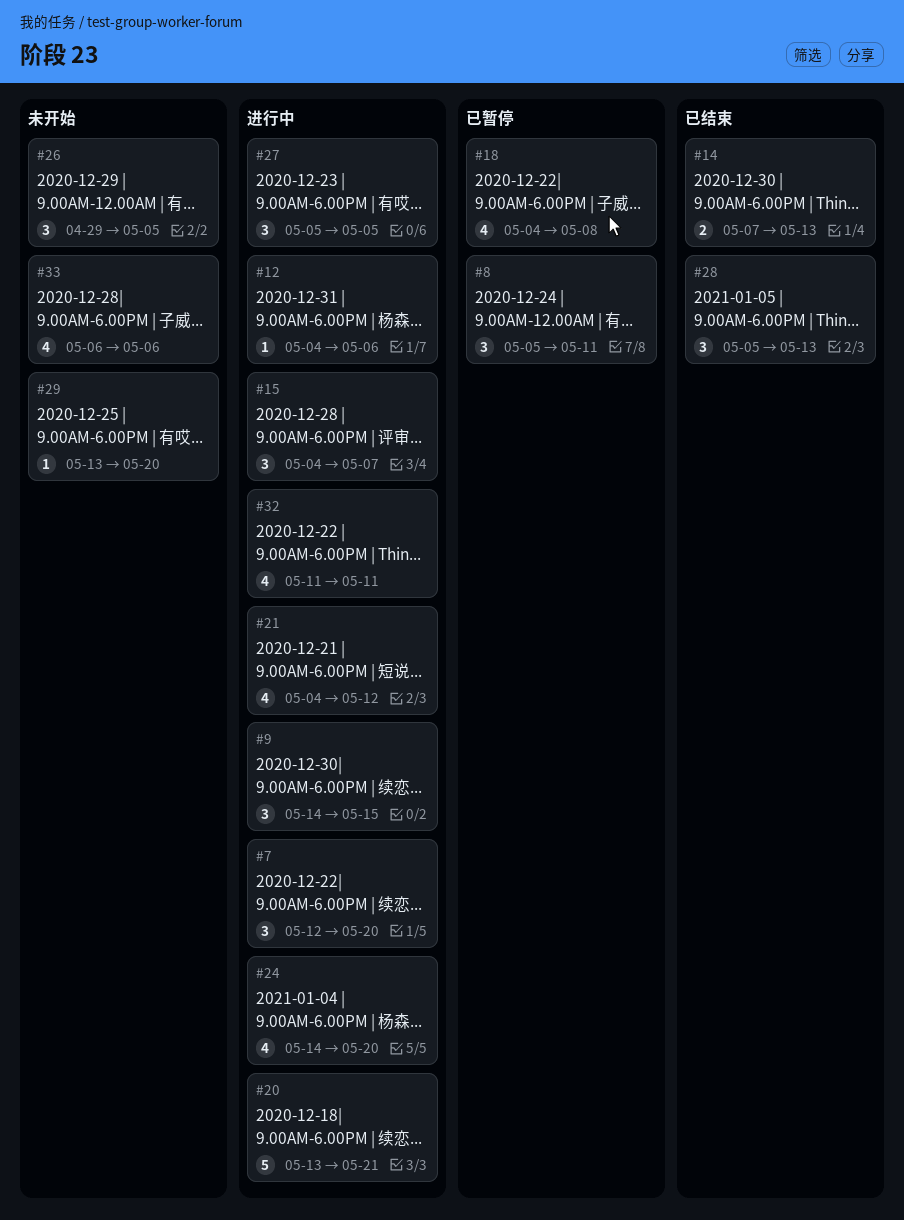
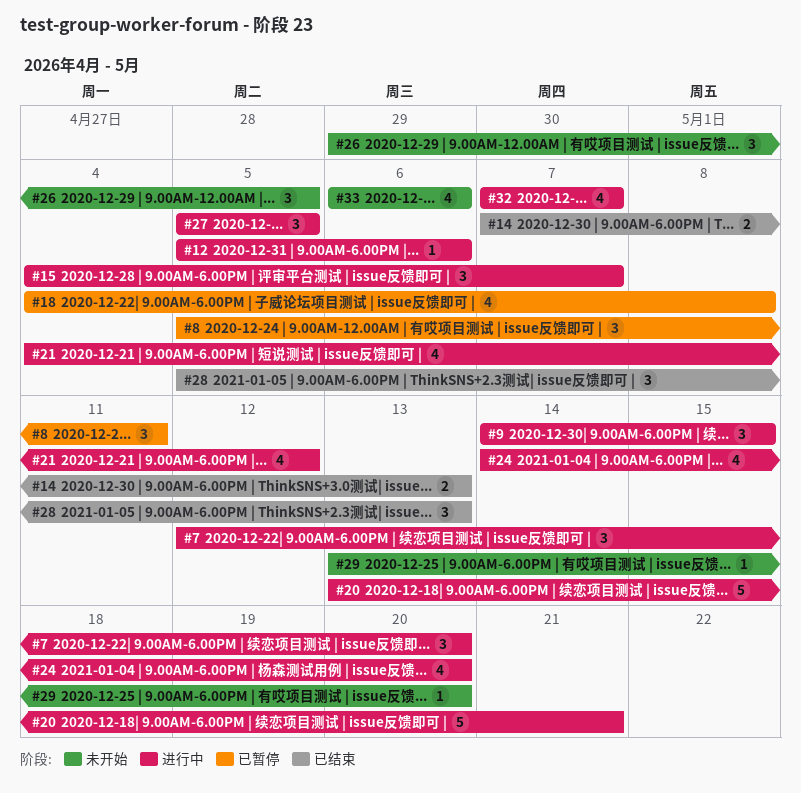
#12, start: May 4 -> May 5
#32, start: May 11 -> May 7
#32, due: May 11 -> May 7

